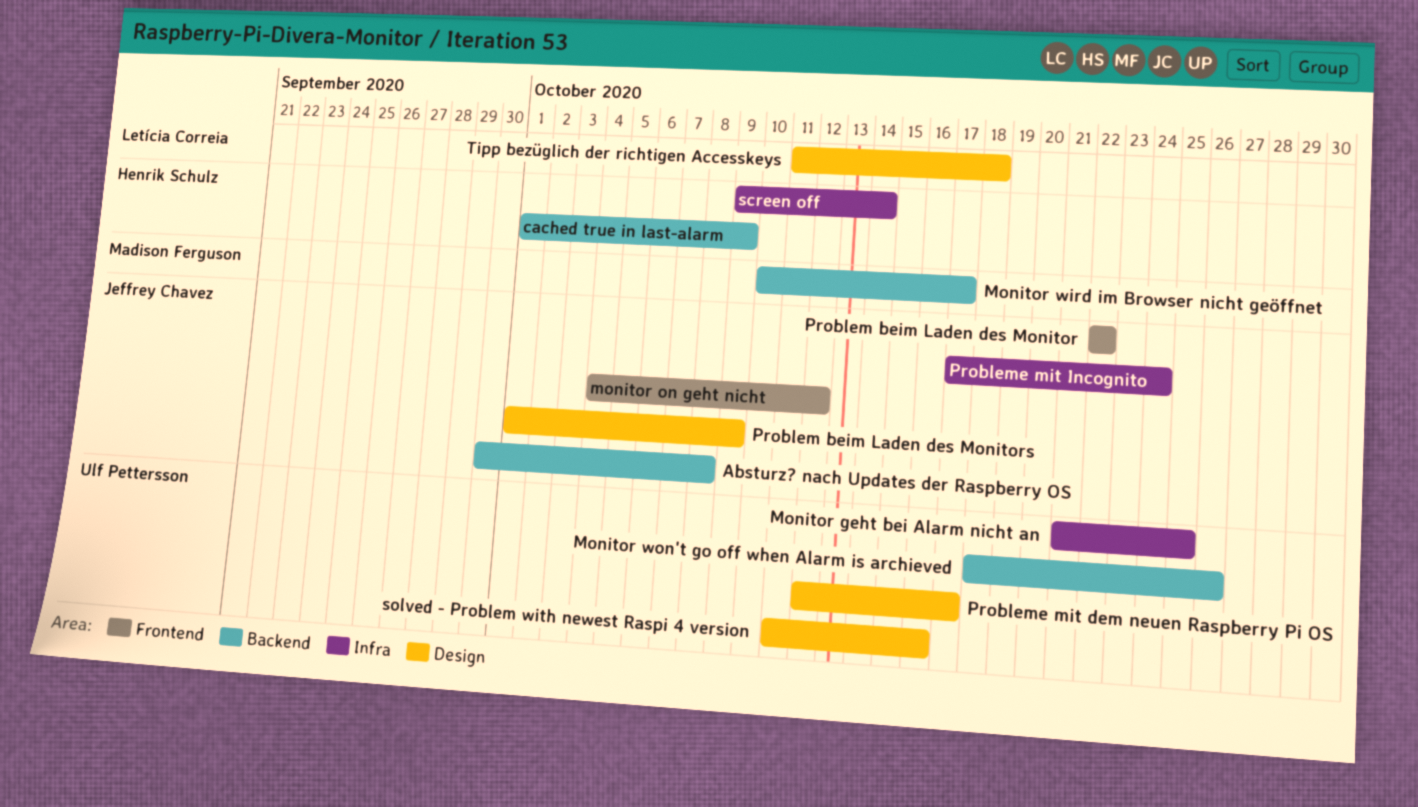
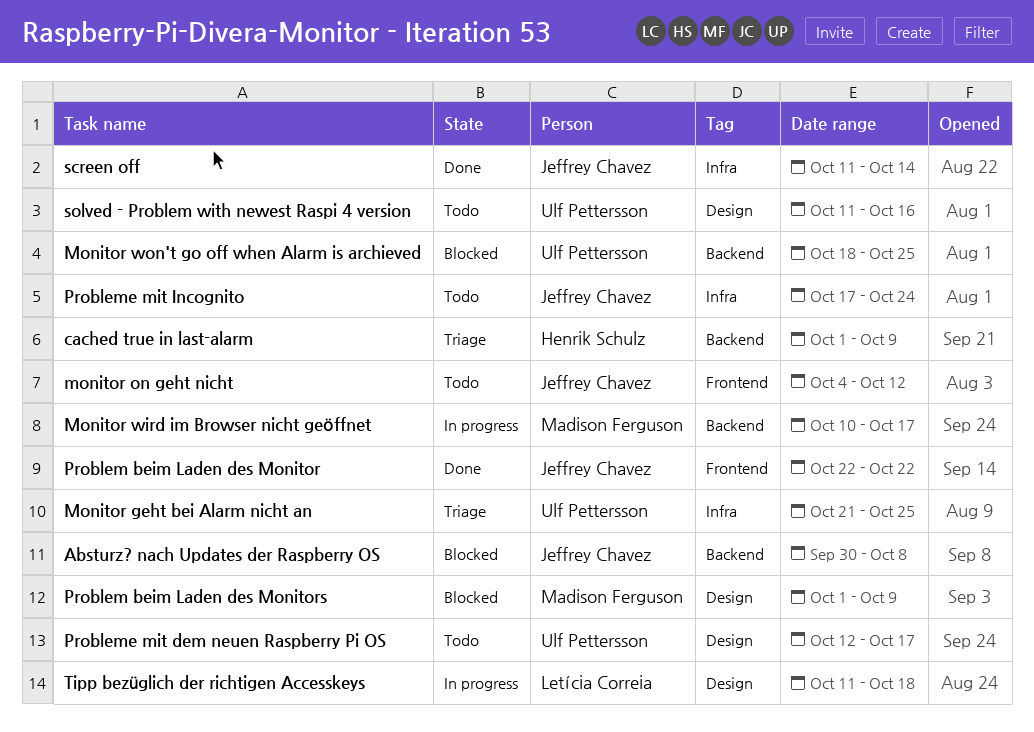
Monitor won't go off when Alarm is archieved, due: Oct 26 -> Oct 25
Problem beim Laden des Monitors, owner: Jeffrey Chavez -> Madison Ferguson
screen off, owner: Henrik Schulz -> Jeffrey Chavez
screen off, start: Oct 9 -> Oct 11

